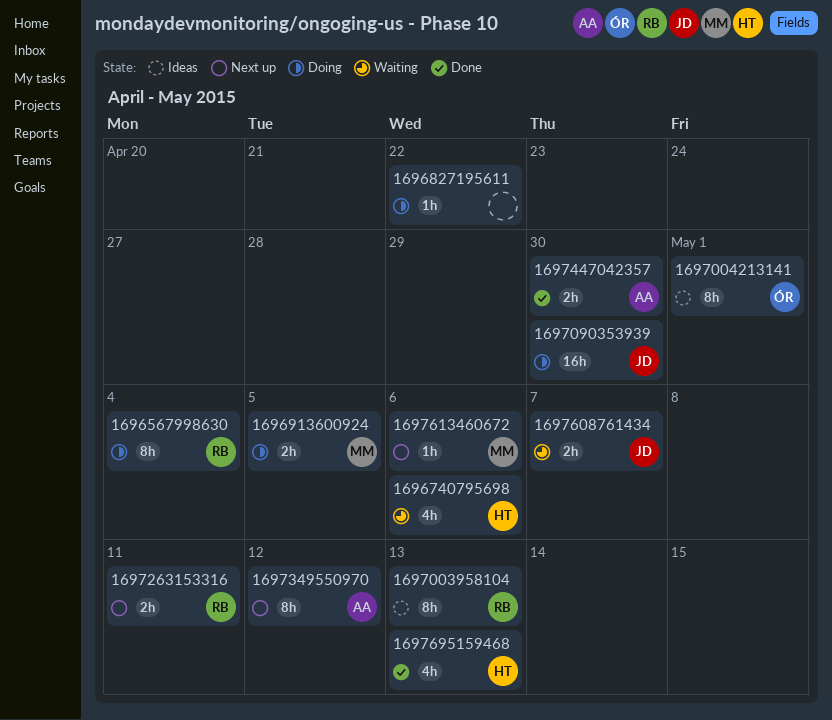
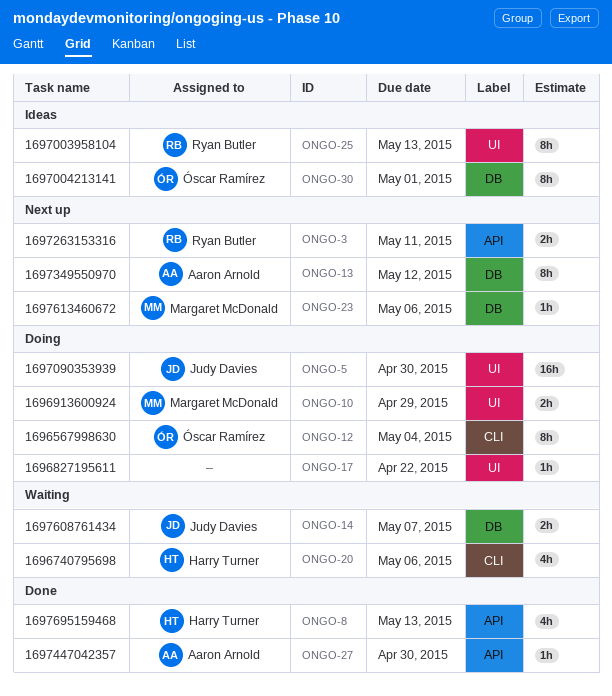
1696567998630, owner: Ryan Butler -> Óscar Ramírez
1696913600924, due: May 5 -> Apr 29
1697447042357, estimate: 2h -> 1h

